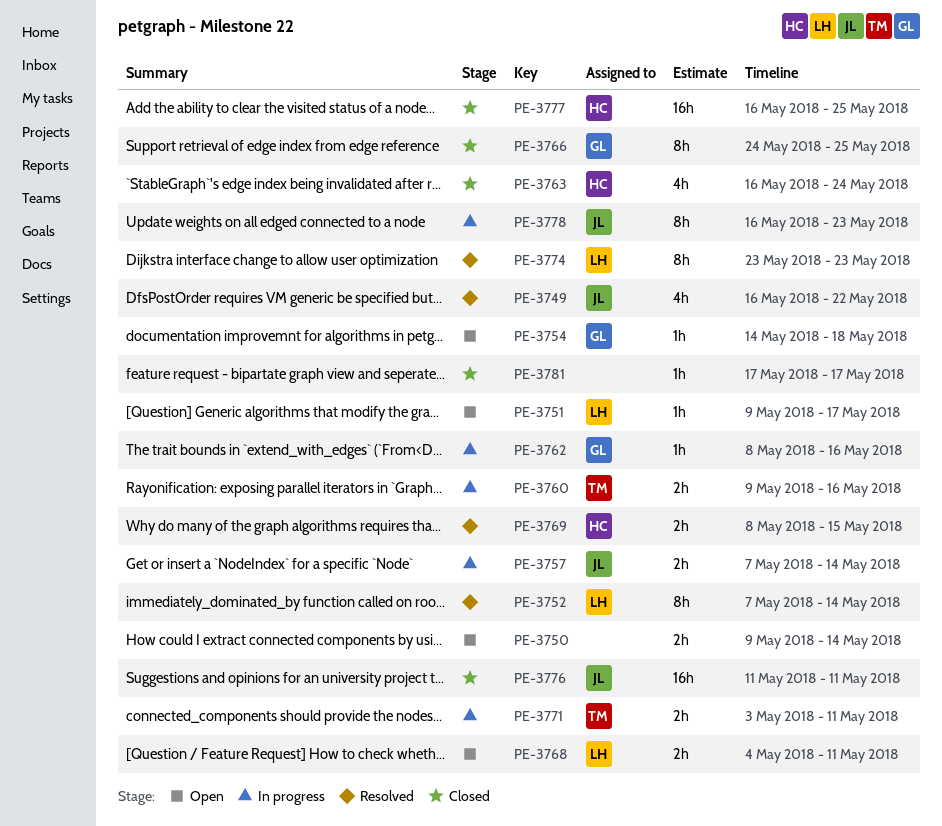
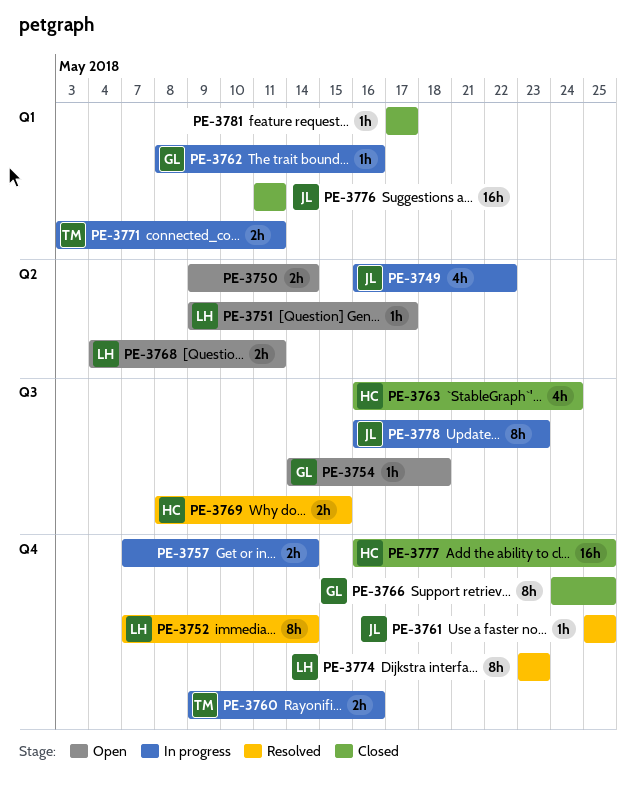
PE-3749, status: Resolved -> In progress
PE-3757, owner: JL -> none
PE-3761: none -> present

